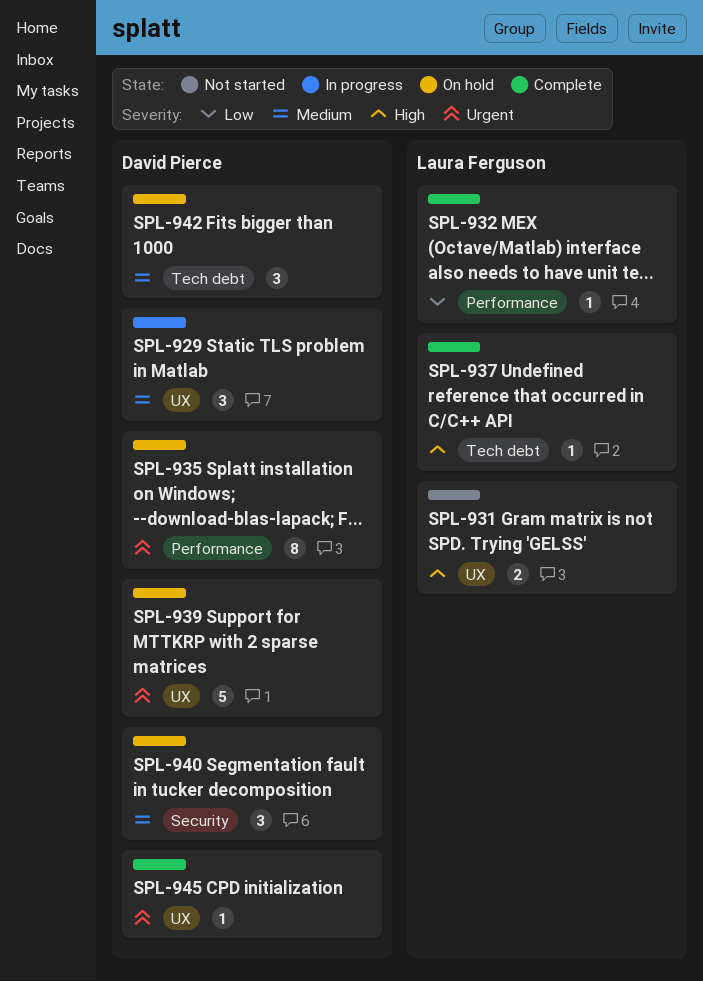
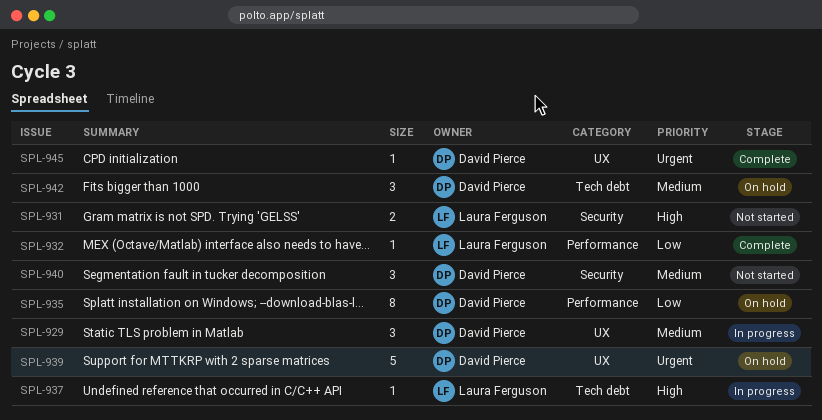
SPL-931, label: UX -> Security
SPL-935, priority: Urgent -> Low
SPL-937, status: Complete -> In progress
SPL-940, status: On hold -> Not started

